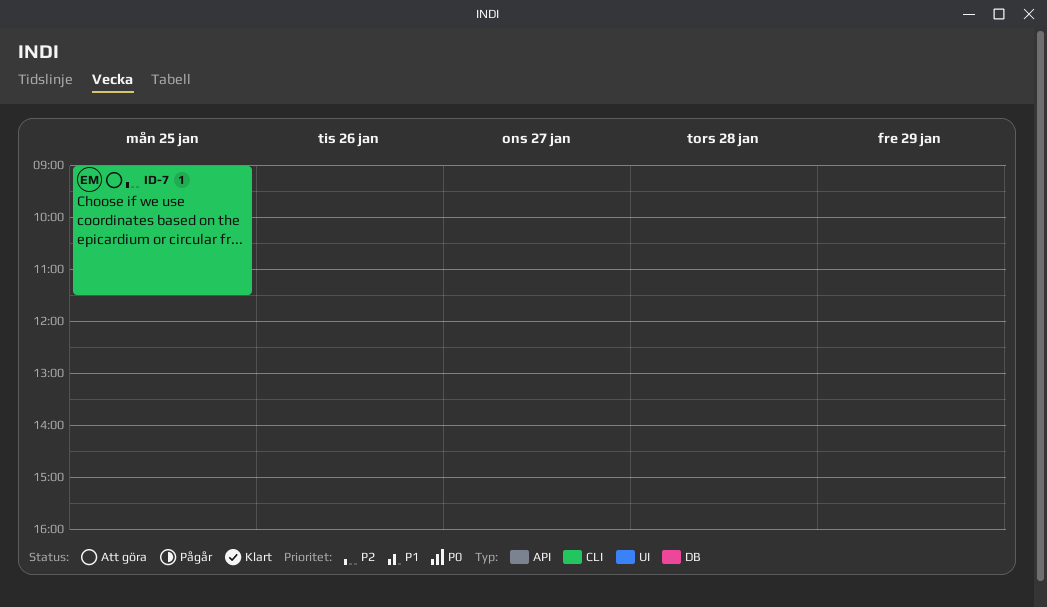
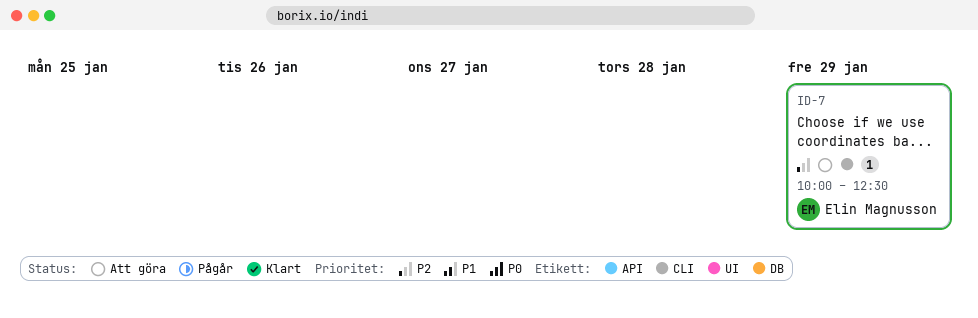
ID-7, day: Jan 25 -> Jan 29
ID-7, begins: 09:00 -> 10:00
ID-7, ends: 11:30 -> 12:30

